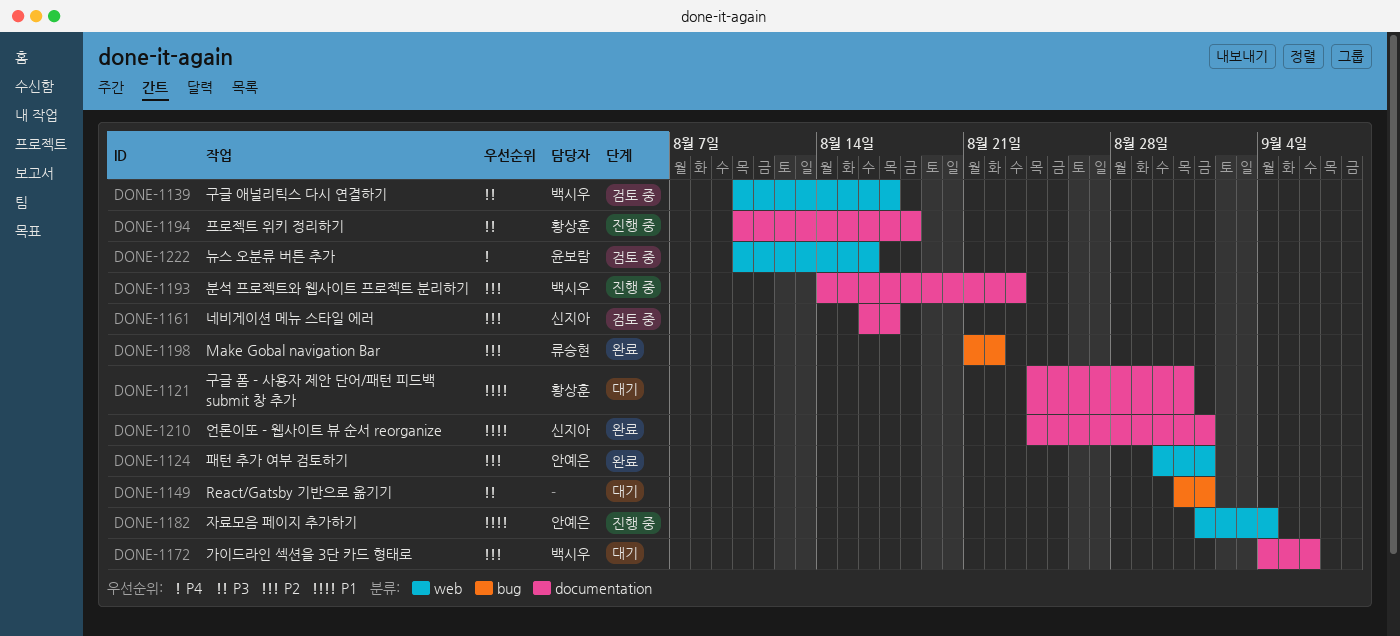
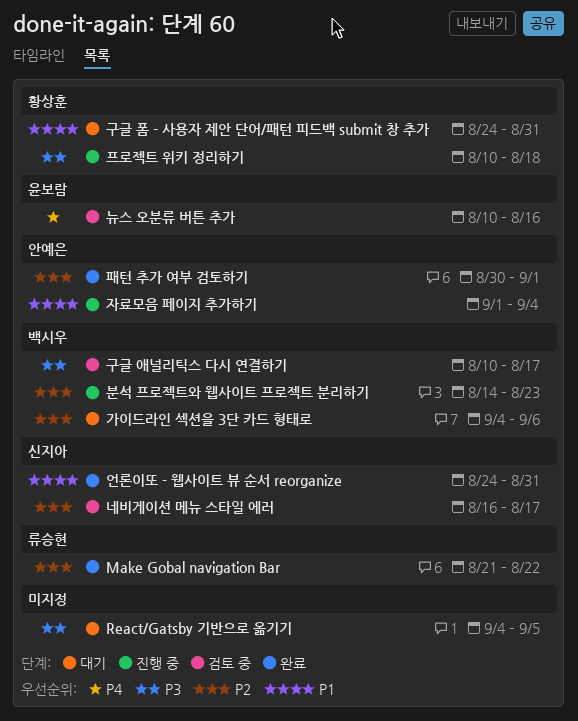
React/Gatsby 기반으로 옮기기, start: Aug 31 -> Sep 4
React/Gatsby 기반으로 옮기기, due: Sep 1 -> Sep 5
언론이또 - 웹사이트 뷰 순서 reorganize, due: Sep 1 -> Aug 31

